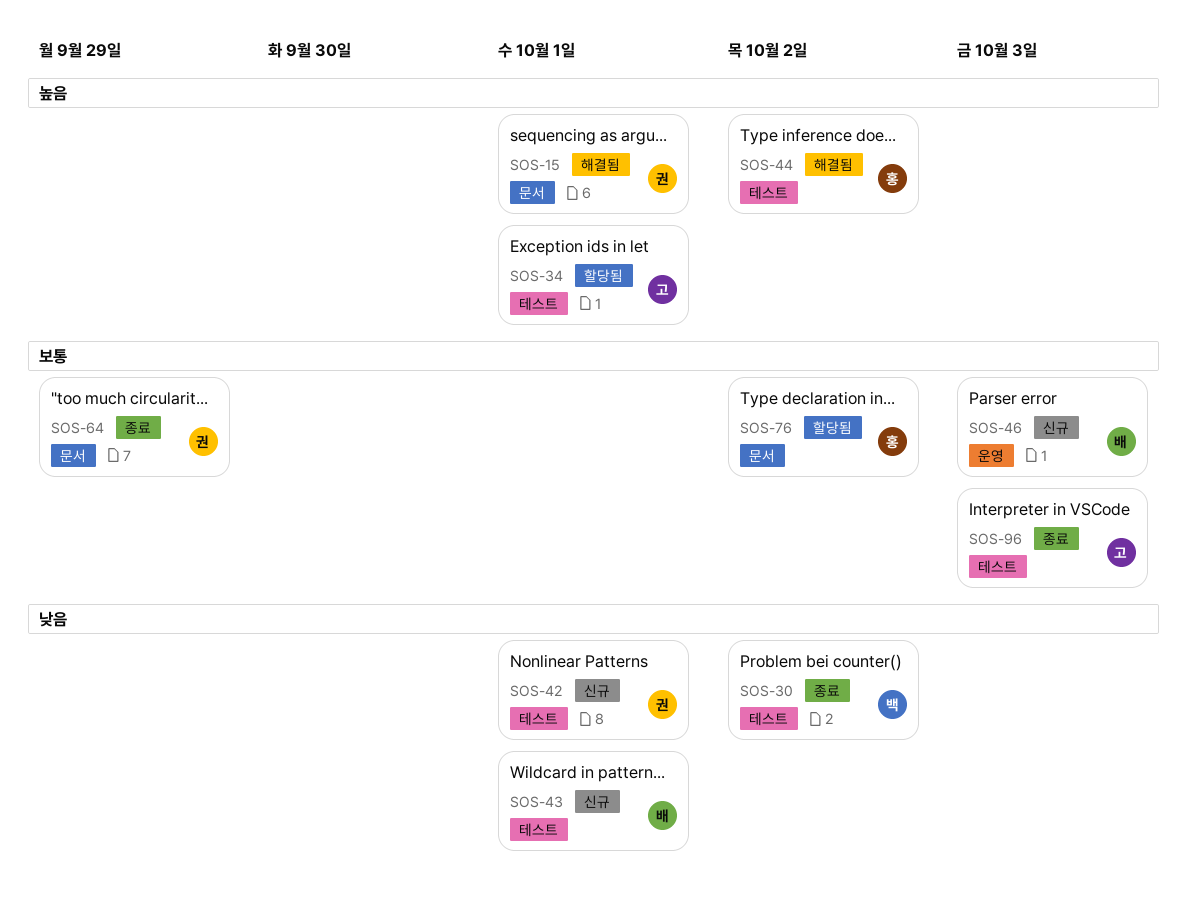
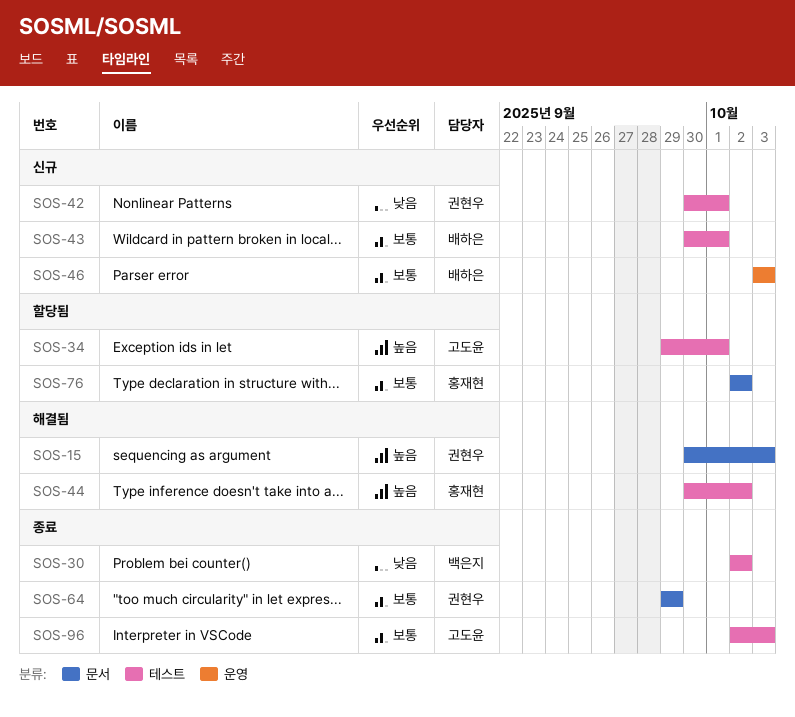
SOS-15, due: Oct 1 -> Oct 3
SOS-43, priority: 낮음 -> 보통

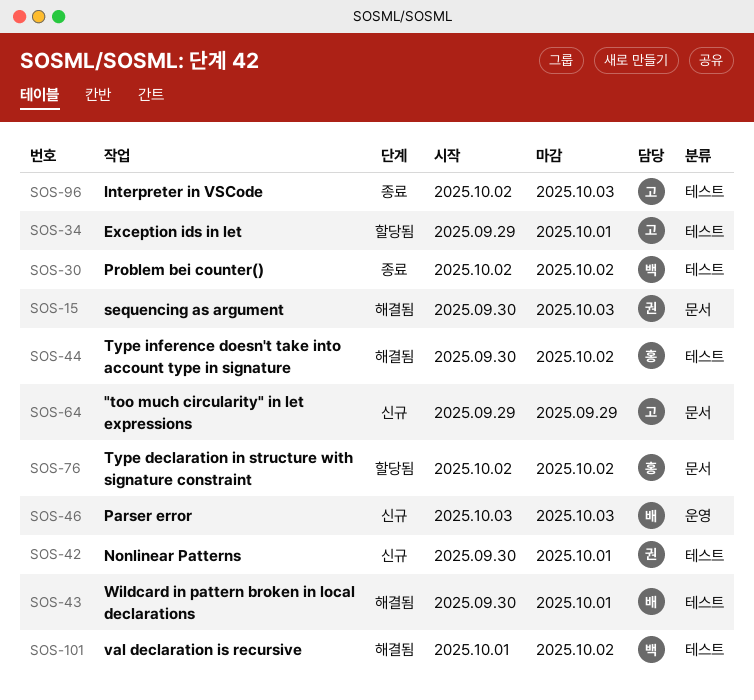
SOS-43, status: 신규 -> 해결됨
SOS-64, status: 종료 -> 신규
SOS-64, owner: 권현우 -> 고도윤
SOS-101: none -> present

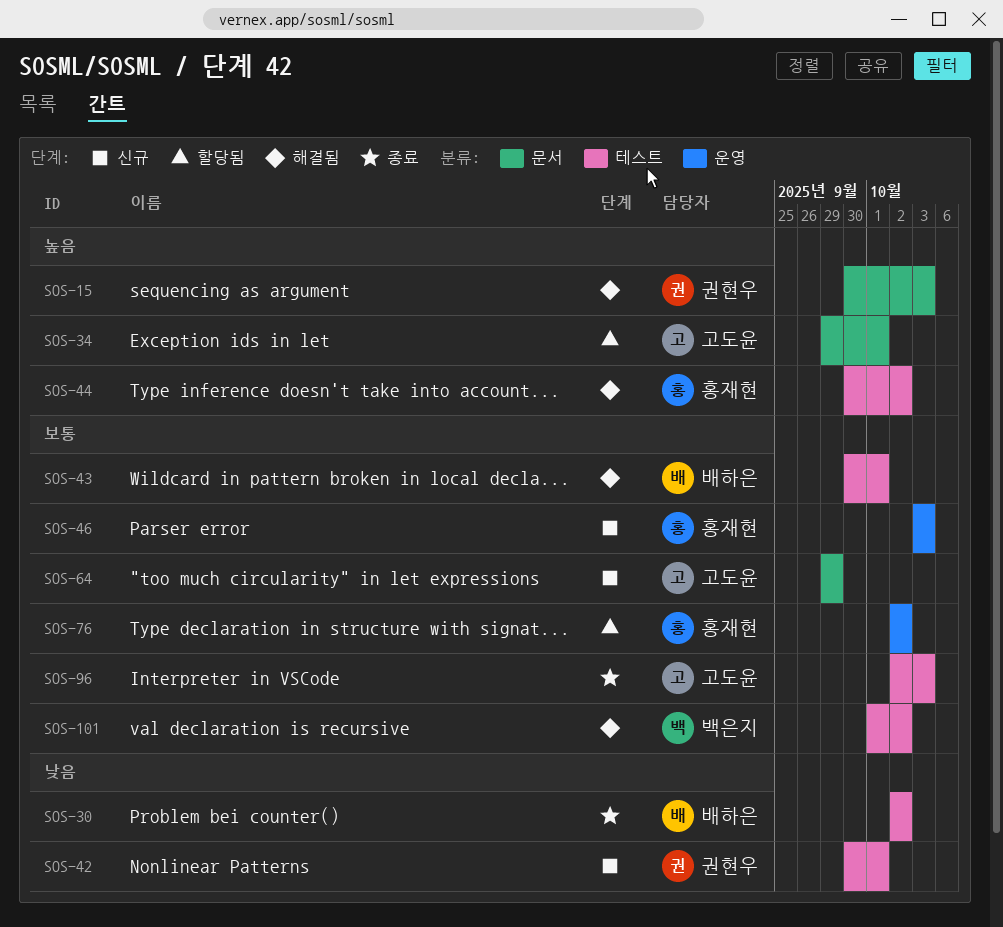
SOS-30, owner: 백은지 -> 배하은
SOS-34, label: 테스트 -> 문서
SOS-46, owner: 배하은 -> 홍재현
SOS-76, label: 문서 -> 운영

